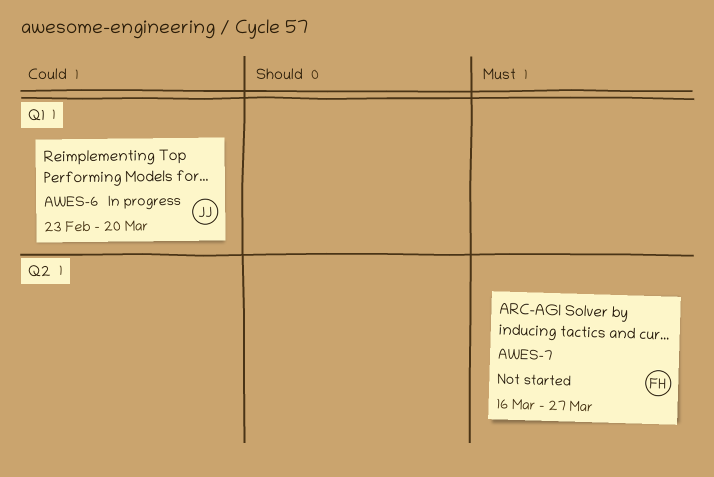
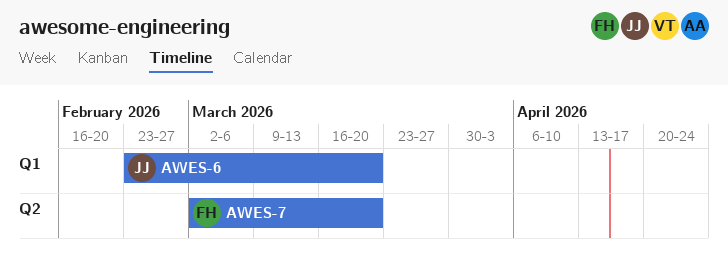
AWES-7, start: Mar 16 -> Mar 2
AWES-7, due: Mar 27 -> Mar 20

